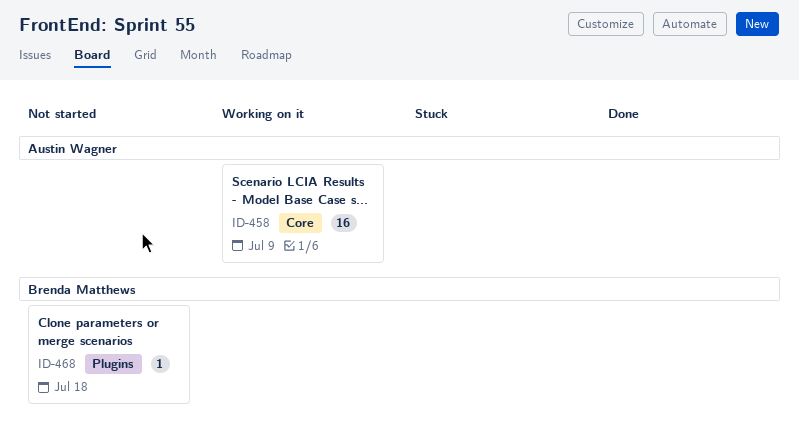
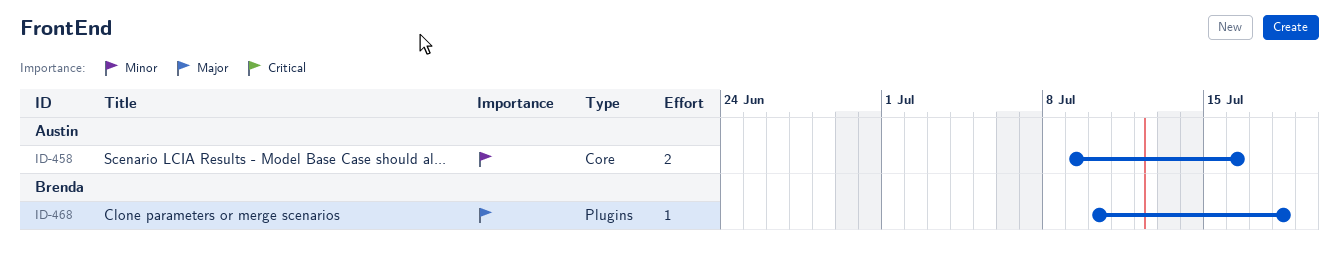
ID-458, estimate: 16 -> 2
ID-458, due: Jul 9 -> Jul 16

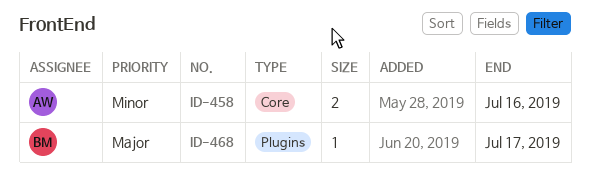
ID-468, due: Jul 18 -> Jul 17

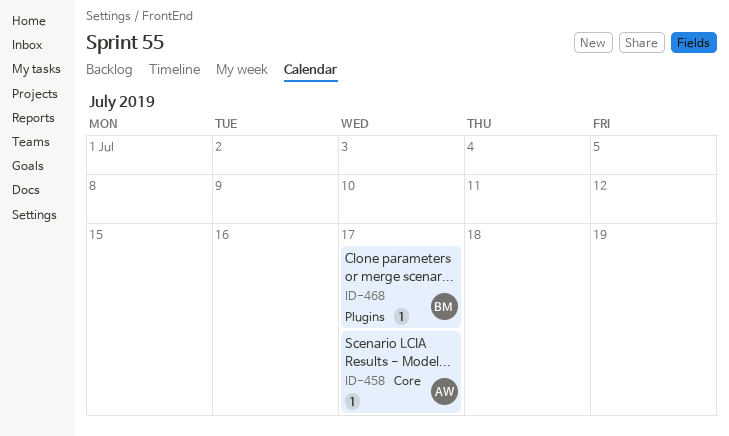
ID-458, estimate: 2 -> 1
ID-458, due: Jul 16 -> Jul 17

